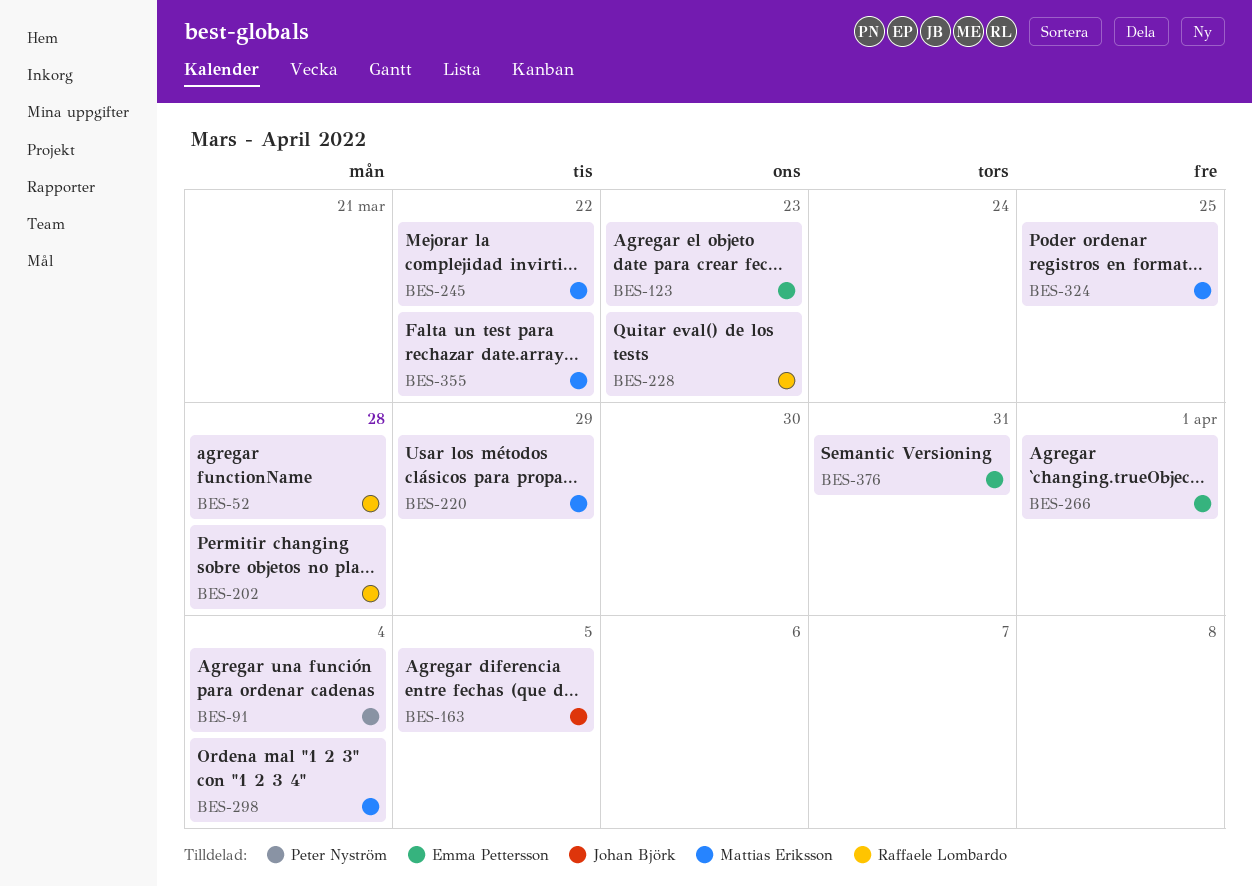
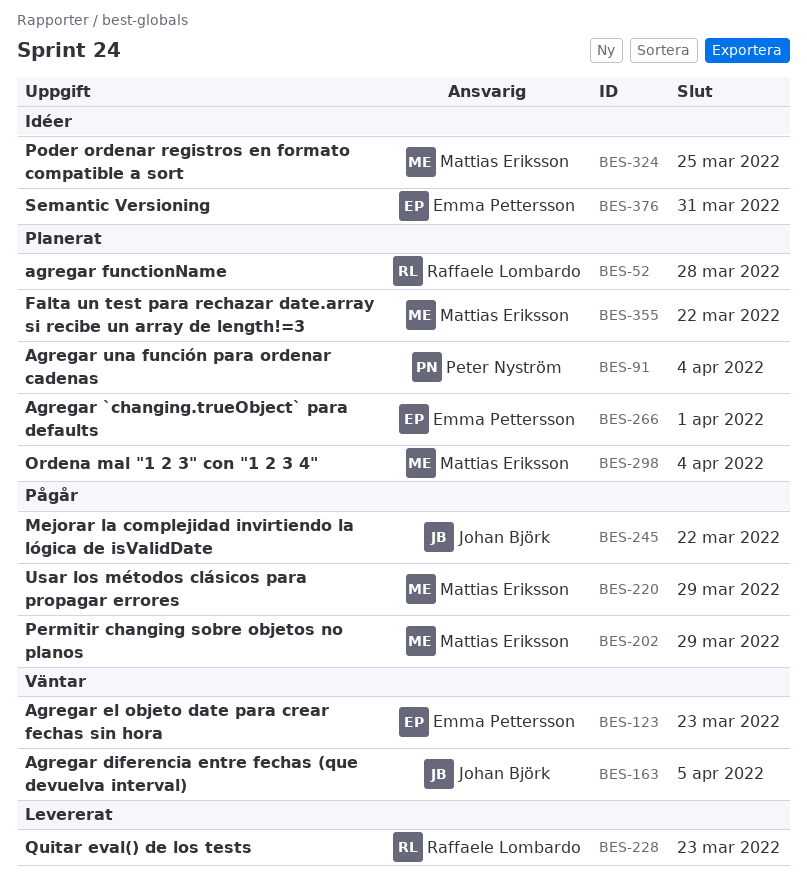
BES-202, owner: Raffaele Lombardo -> Mattias Eriksson
BES-202, due: Mar 28 -> Mar 29
BES-245, owner: Mattias Eriksson -> Johan Björk

